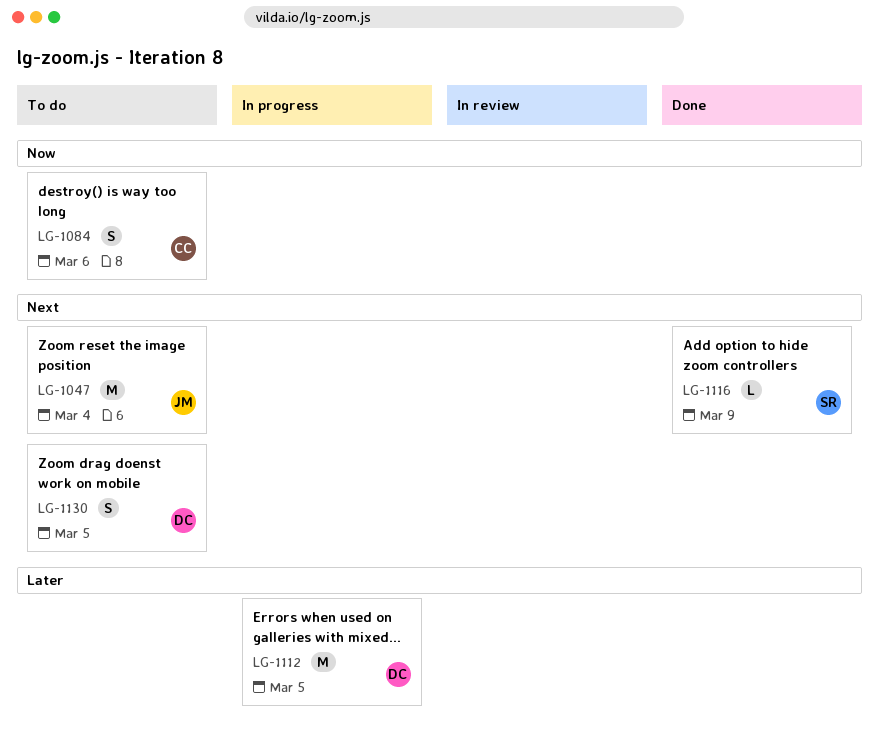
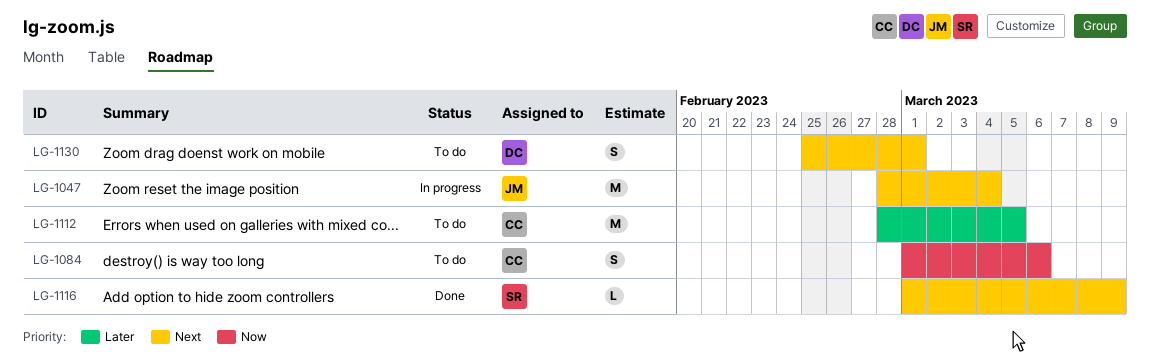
LG-1047, status: To do -> In progress
LG-1112, status: In progress -> To do
LG-1112, owner: DC -> CC
LG-1130, due: Mar 5 -> Mar 1

